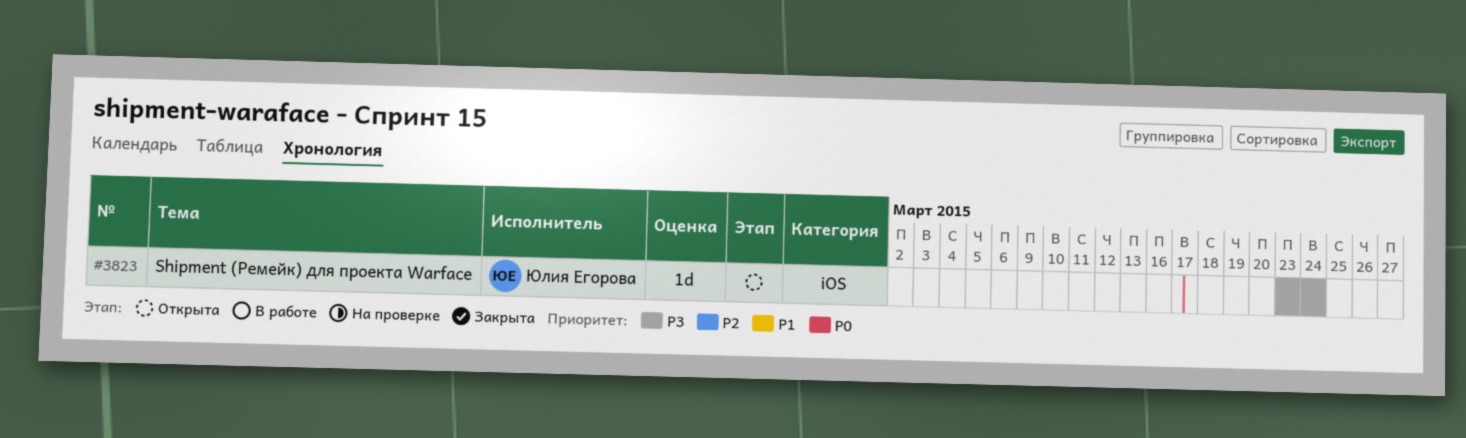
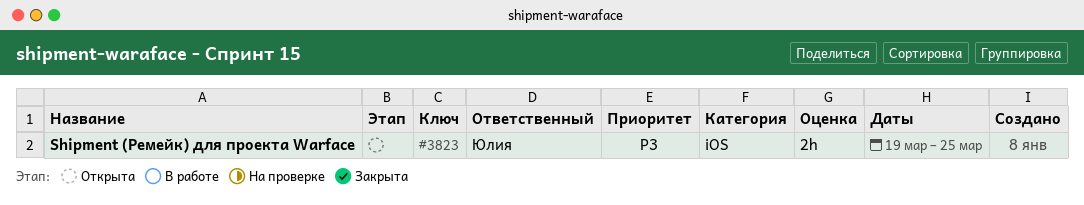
#3823, estimate: 1d -> 2h
#3823, start: Mar 23 -> Mar 19
#3823, due: Mar 24 -> Mar 25

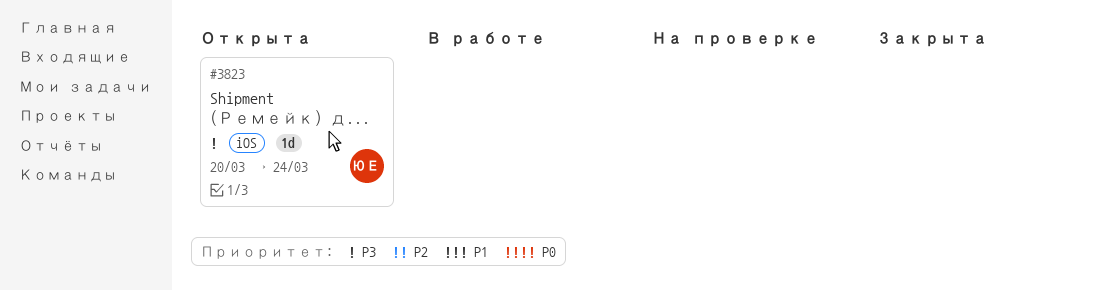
#3823, estimate: 2h -> 1d
#3823, start: Mar 19 -> Mar 20
#3823, due: Mar 25 -> Mar 24

